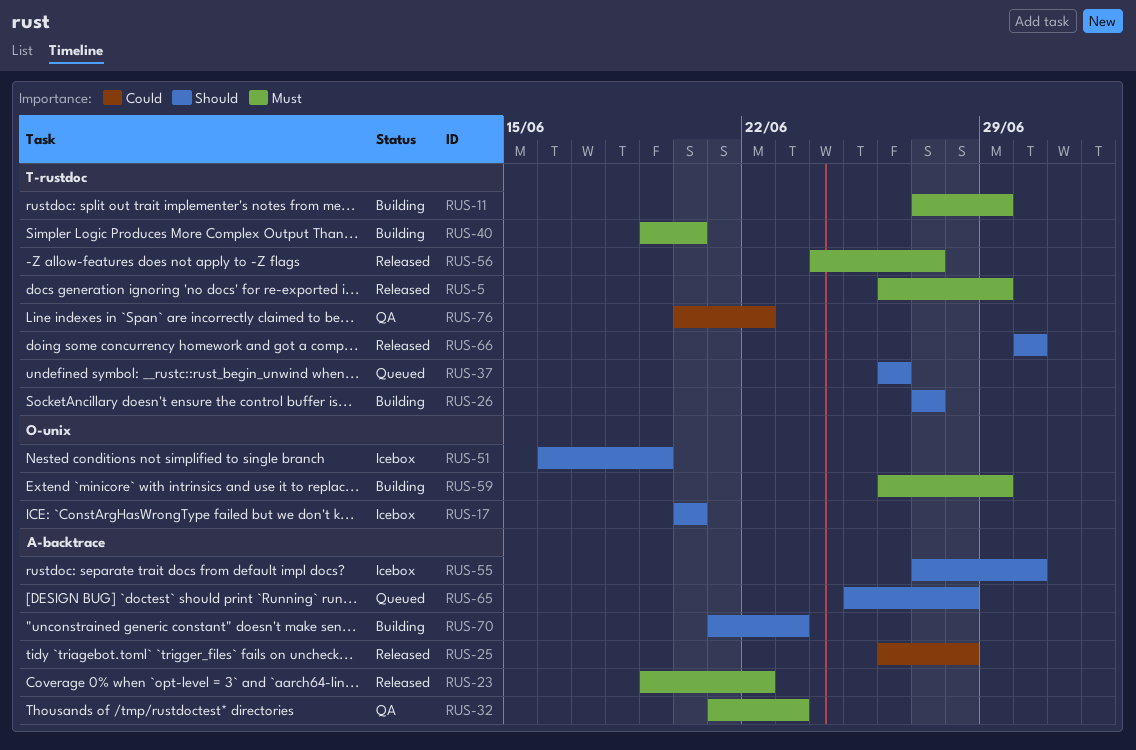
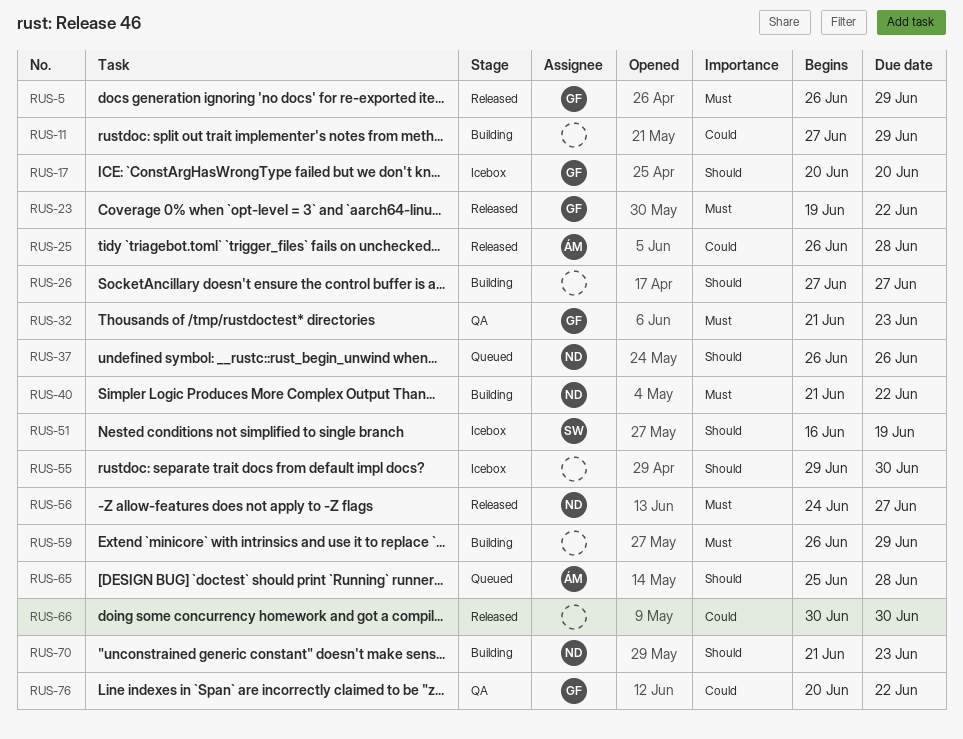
RUS-11, priority: Must -> Could
RUS-40, start: Jun 19 -> Jun 21
RUS-40, due: Jun 20 -> Jun 22
RUS-55, start: Jun 27 -> Jun 29
RUS-66, priority: Should -> Could

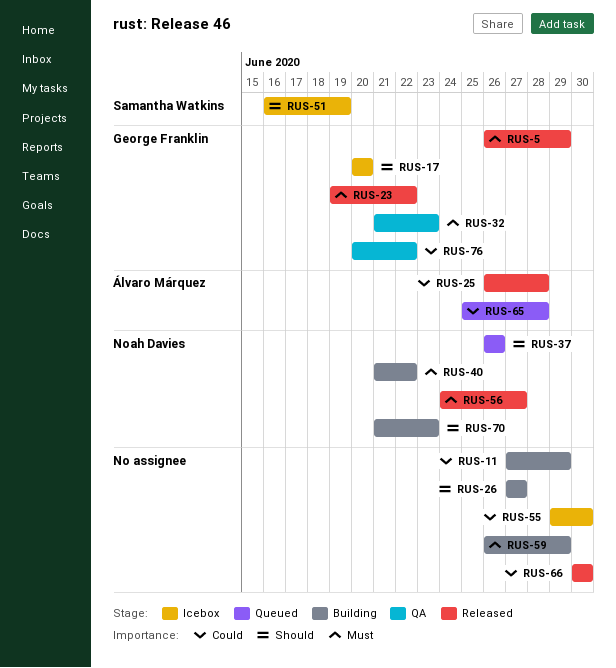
RUS-55, priority: Should -> Could
RUS-65, priority: Should -> Could

